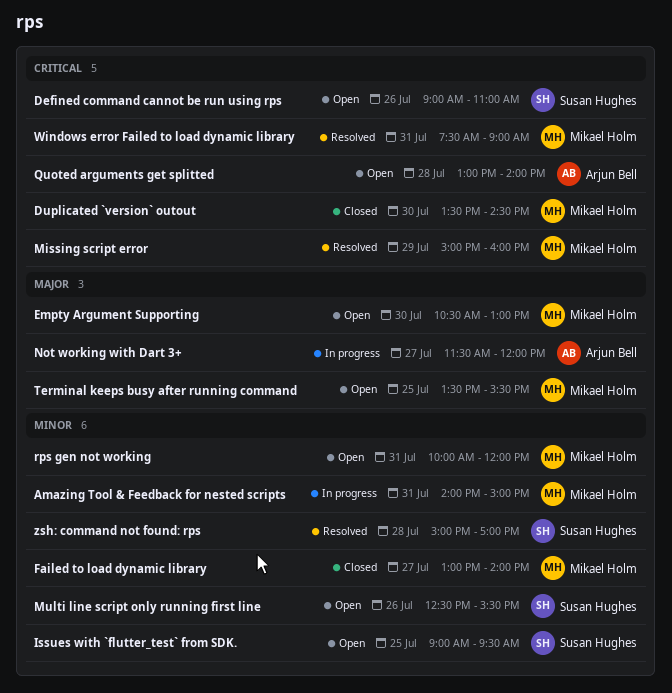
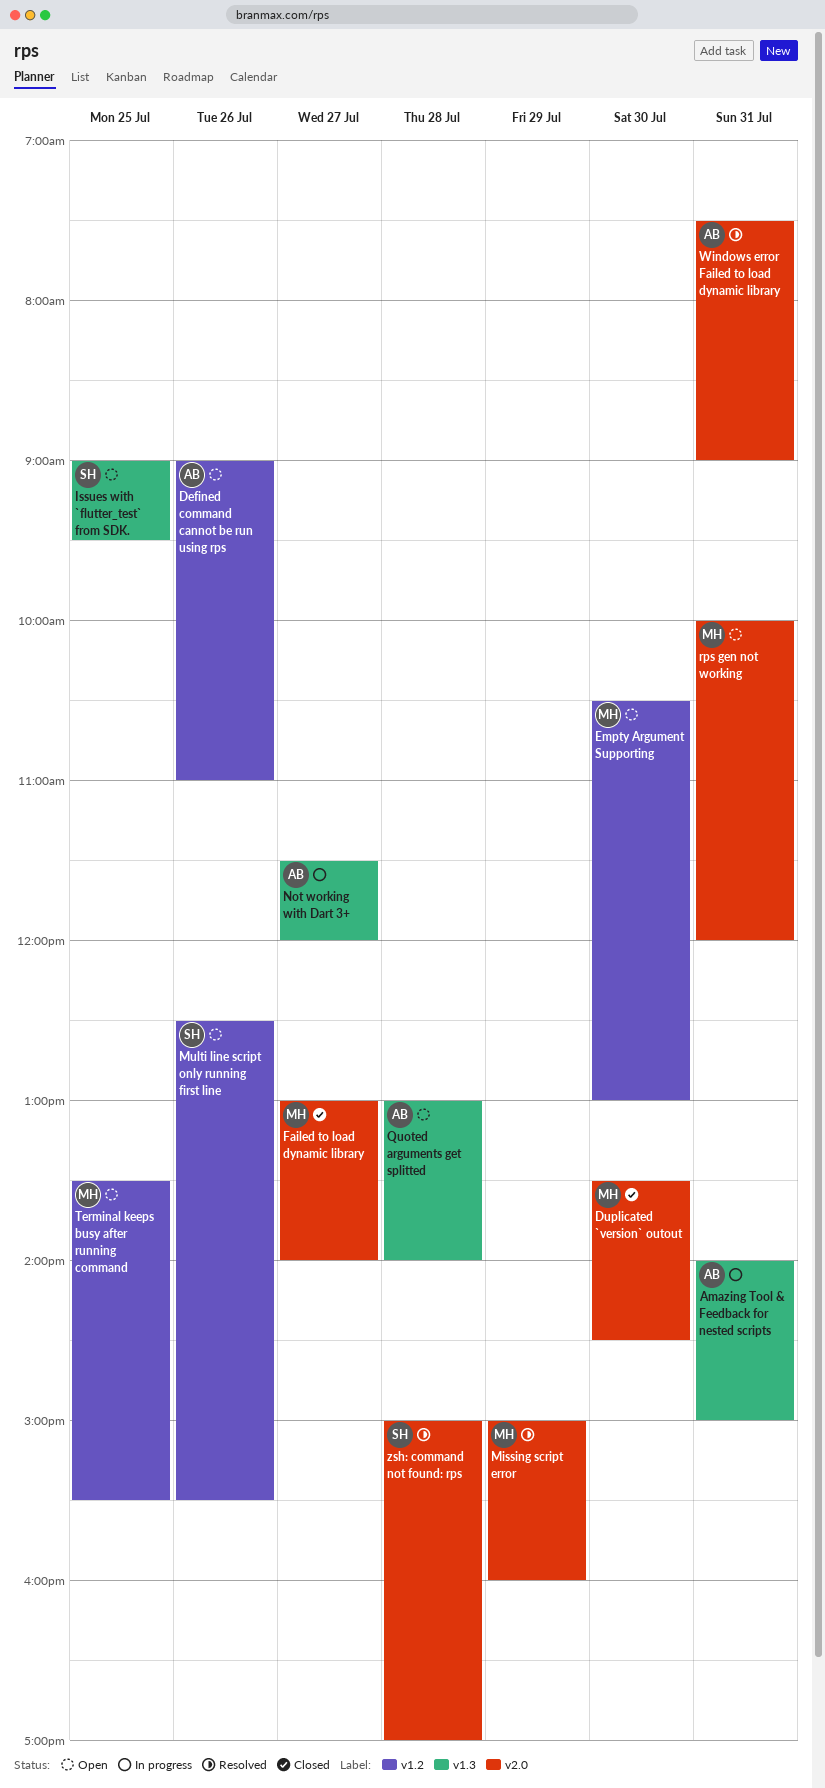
Amazing Tool & Feedback for nested scripts, owner: Mikael Holm -> Arjun Bell
Defined command cannot be run using rps, owner: Susan Hughes -> Arjun Bell
Windows error Failed to load dynamic library, owner: Mikael Holm -> Arjun Bell

